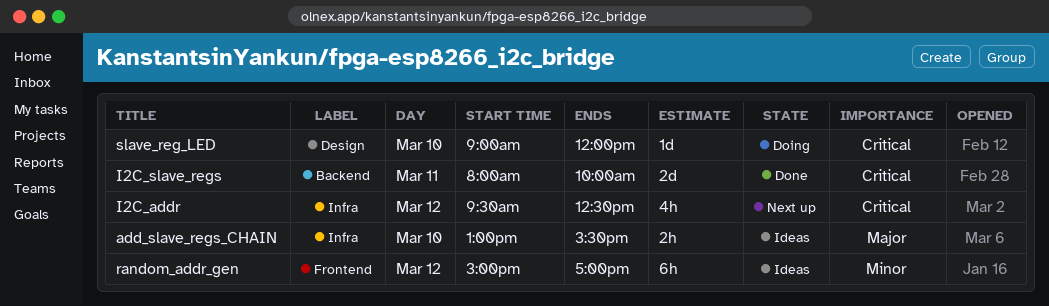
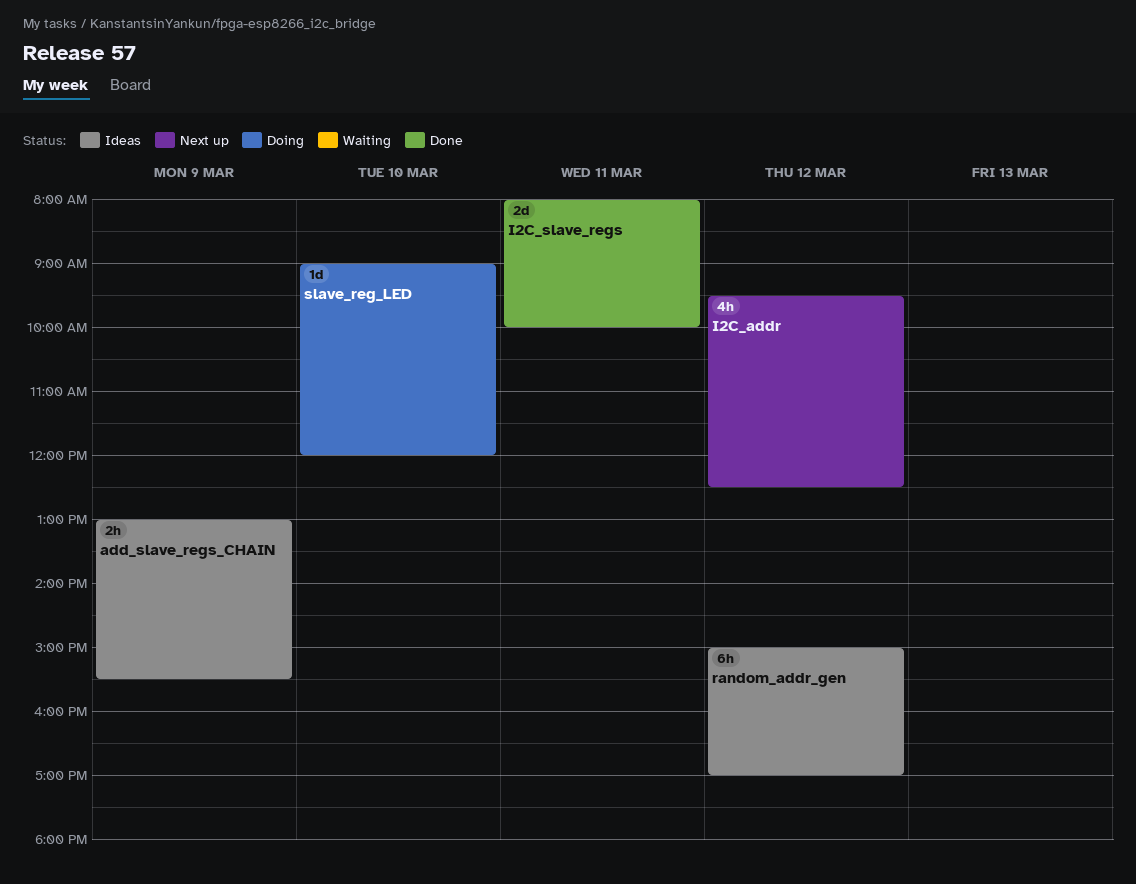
add_slave_regs_CHAIN, day: Mar 10 -> Mar 9

